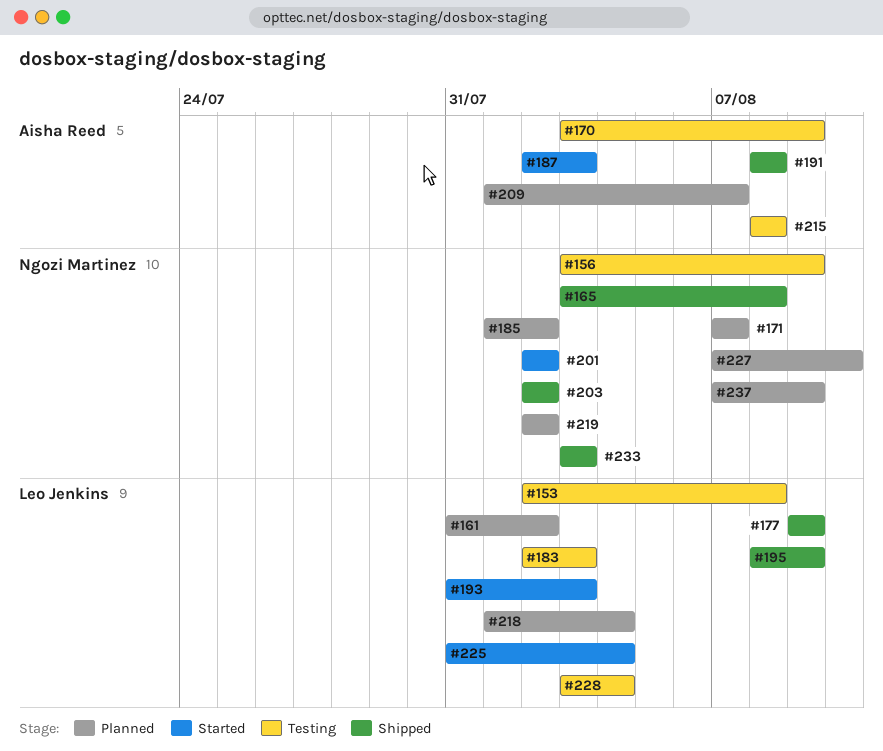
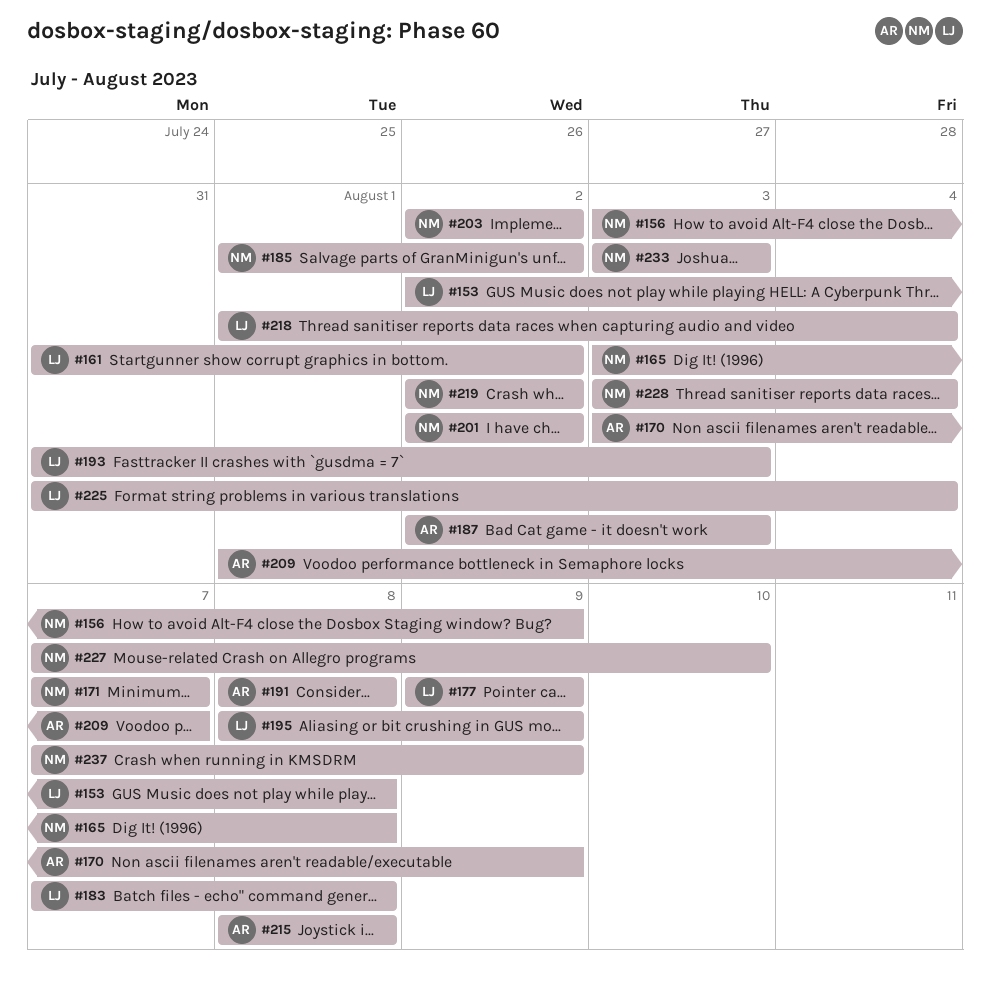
#183, start: Aug 2 -> Aug 7
#183, due: Aug 3 -> Aug 8
#228, owner: Leo Jenkins -> Ngozi Martinez

